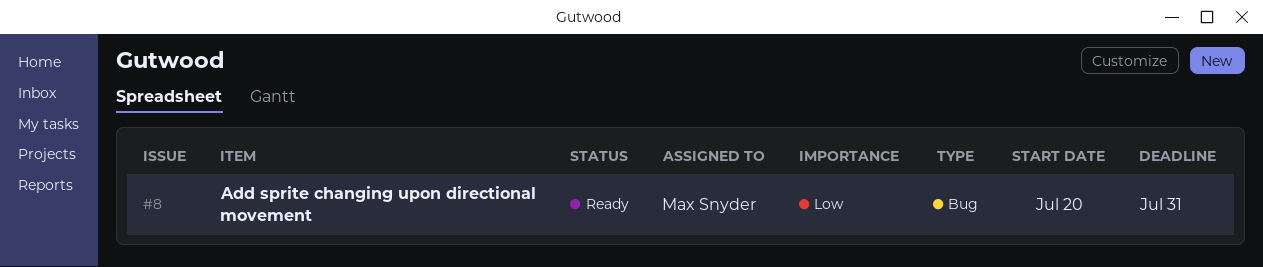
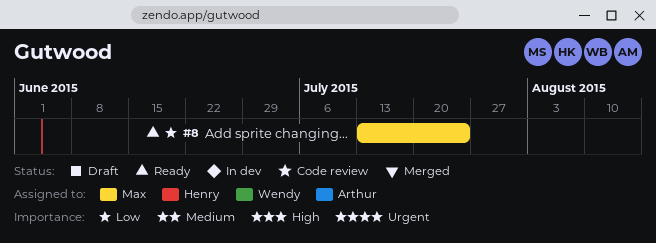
#8, start: Jul 20 -> Jul 13
#8, due: Jul 31 -> Jul 24

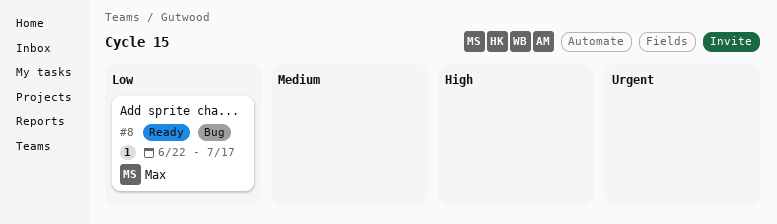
#8, start: Jul 13 -> Jun 22
#8, due: Jul 24 -> Jul 17

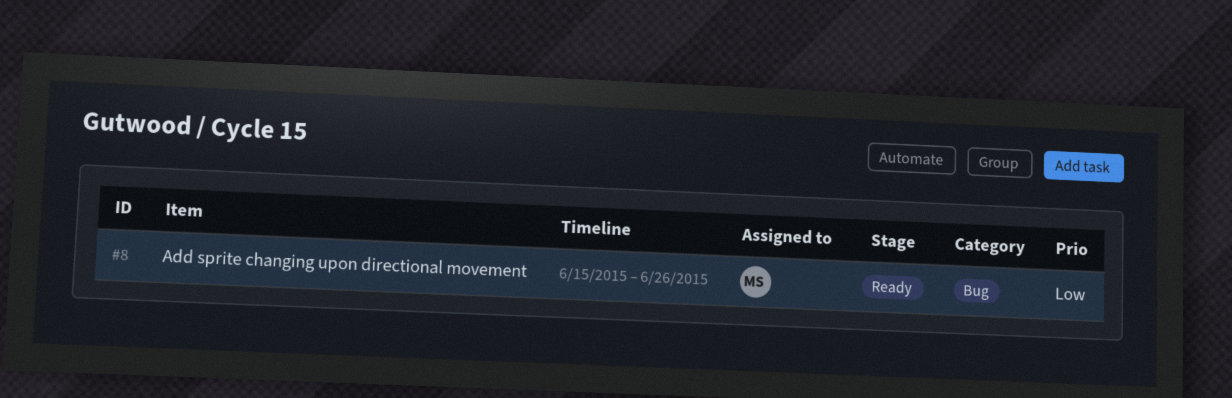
#8, start: Jun 22 -> Jun 15
#8, due: Jul 17 -> Jun 26

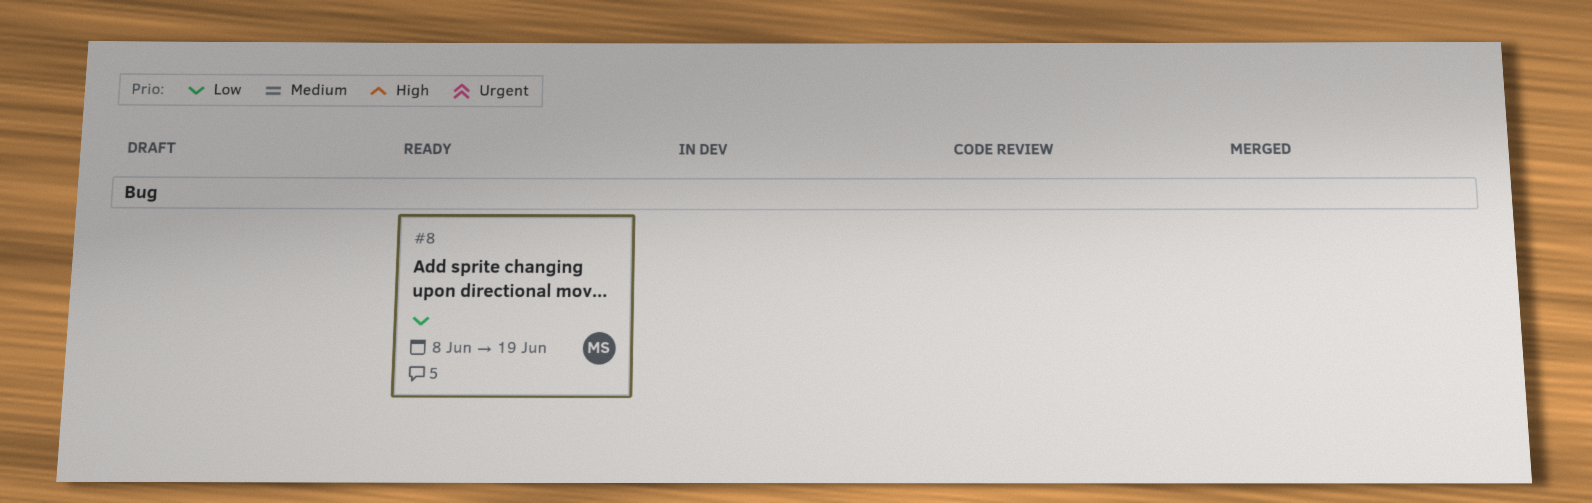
#8, start: Jun 15 -> Jun 8
#8, due: Jun 26 -> Jun 19

